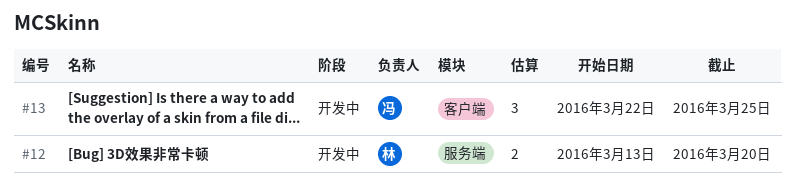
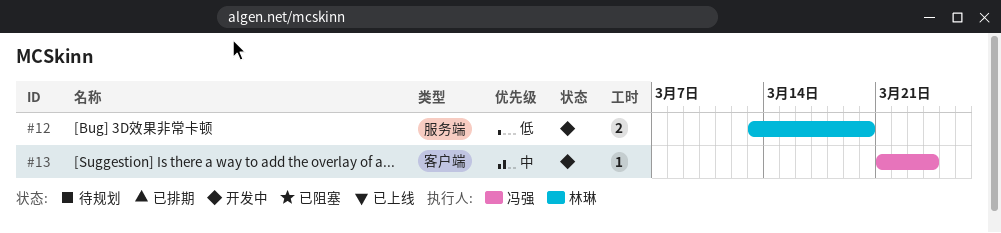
#13, estimate: 3 -> 1
#13, start: Mar 22 -> Mar 21
#13, due: Mar 25 -> Mar 24

